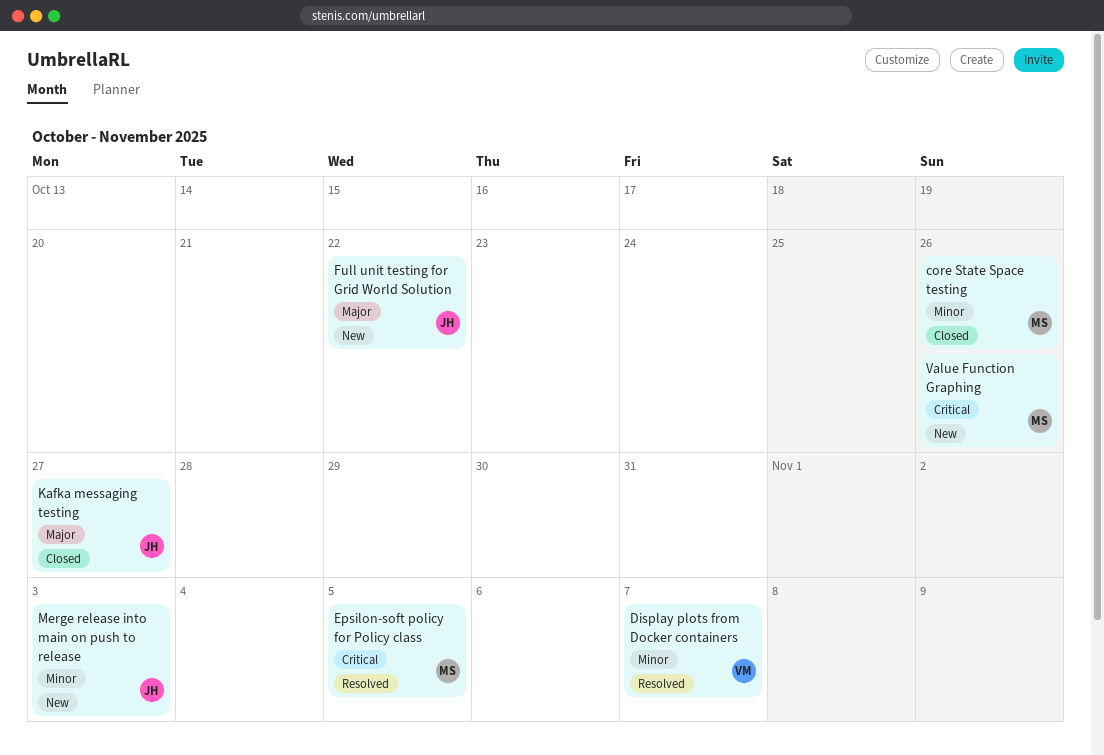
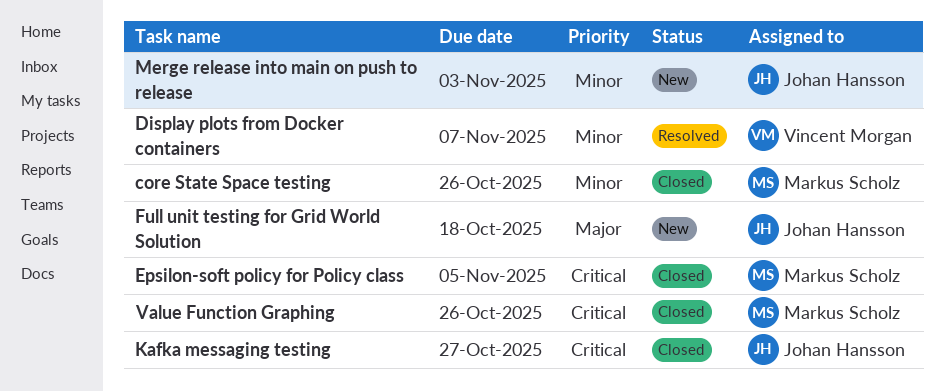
Epsilon-soft policy for Policy class, status: Resolved -> Closed
Full unit testing for Grid World Solution, due: Oct 22 -> Oct 18
Kafka messaging testing, priority: Major -> Critical
Value Function Graphing, status: New -> Closed

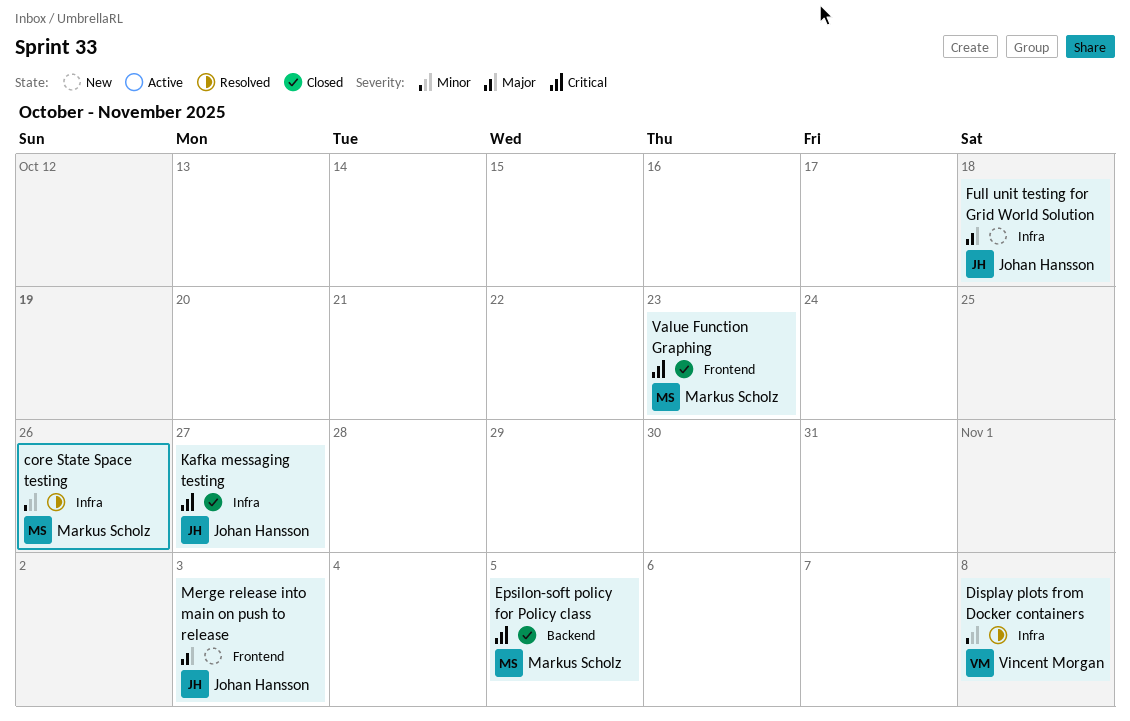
core State Space testing, status: Closed -> Resolved
Display plots from Docker containers, due: Nov 7 -> Nov 8
Merge release into main on push to release, priority: Minor -> Major
Value Function Graphing, due: Oct 26 -> Oct 23

